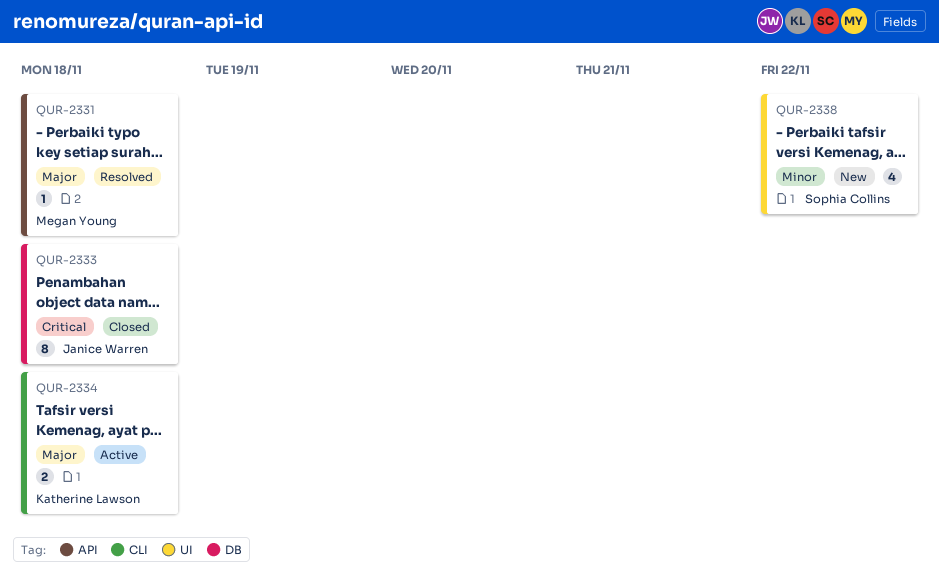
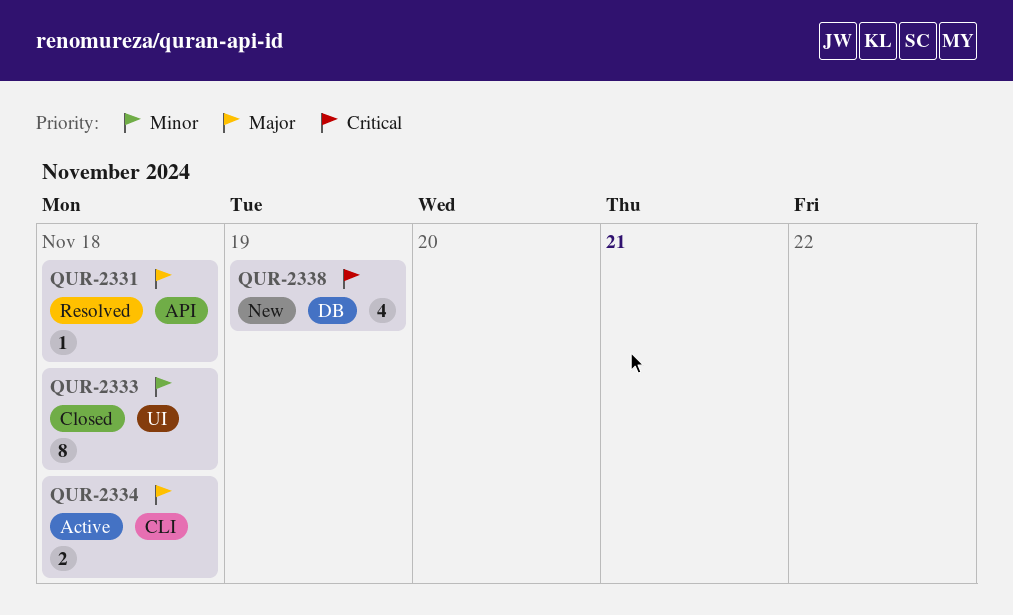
QUR-2333, priority: Critical -> Minor
QUR-2333, label: DB -> UI
QUR-2338, priority: Minor -> Critical
QUR-2338, label: UI -> DB
QUR-2338, due: Nov 22 -> Nov 19

